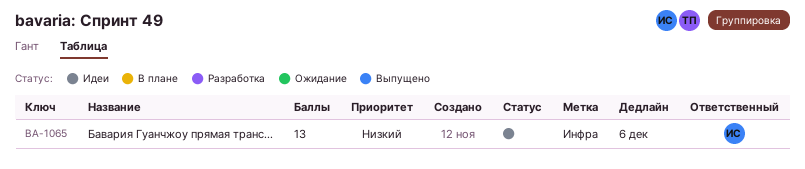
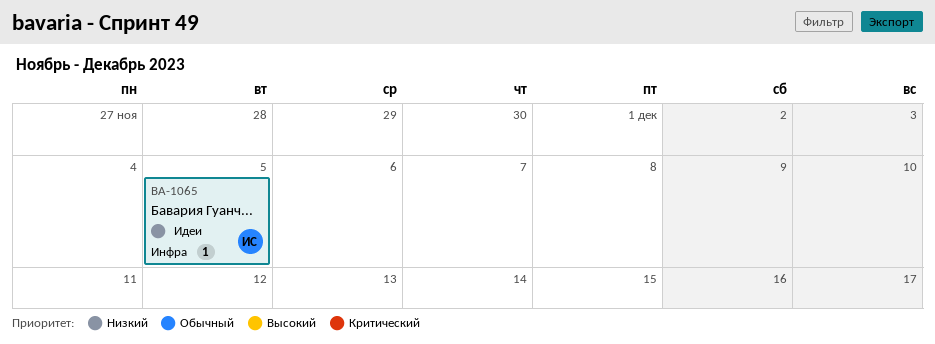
BA-1065, estimate: 13 -> 1
BA-1065, due: Dec 6 -> Dec 5

